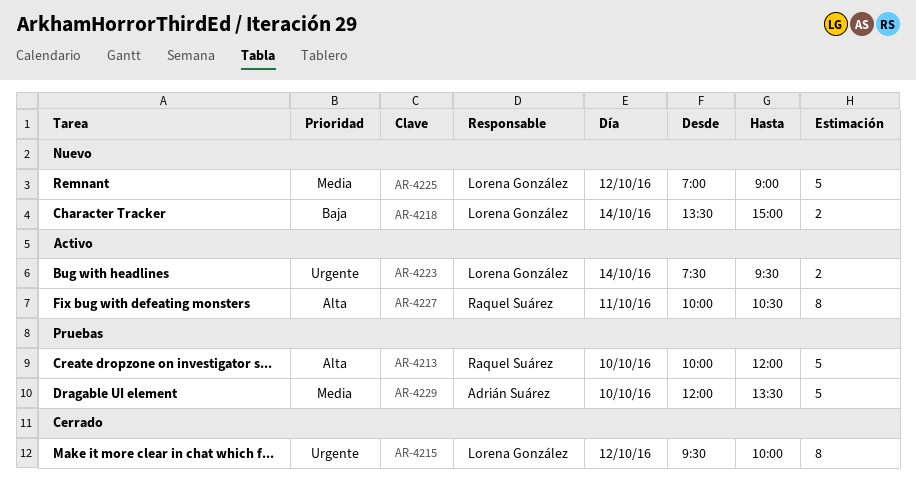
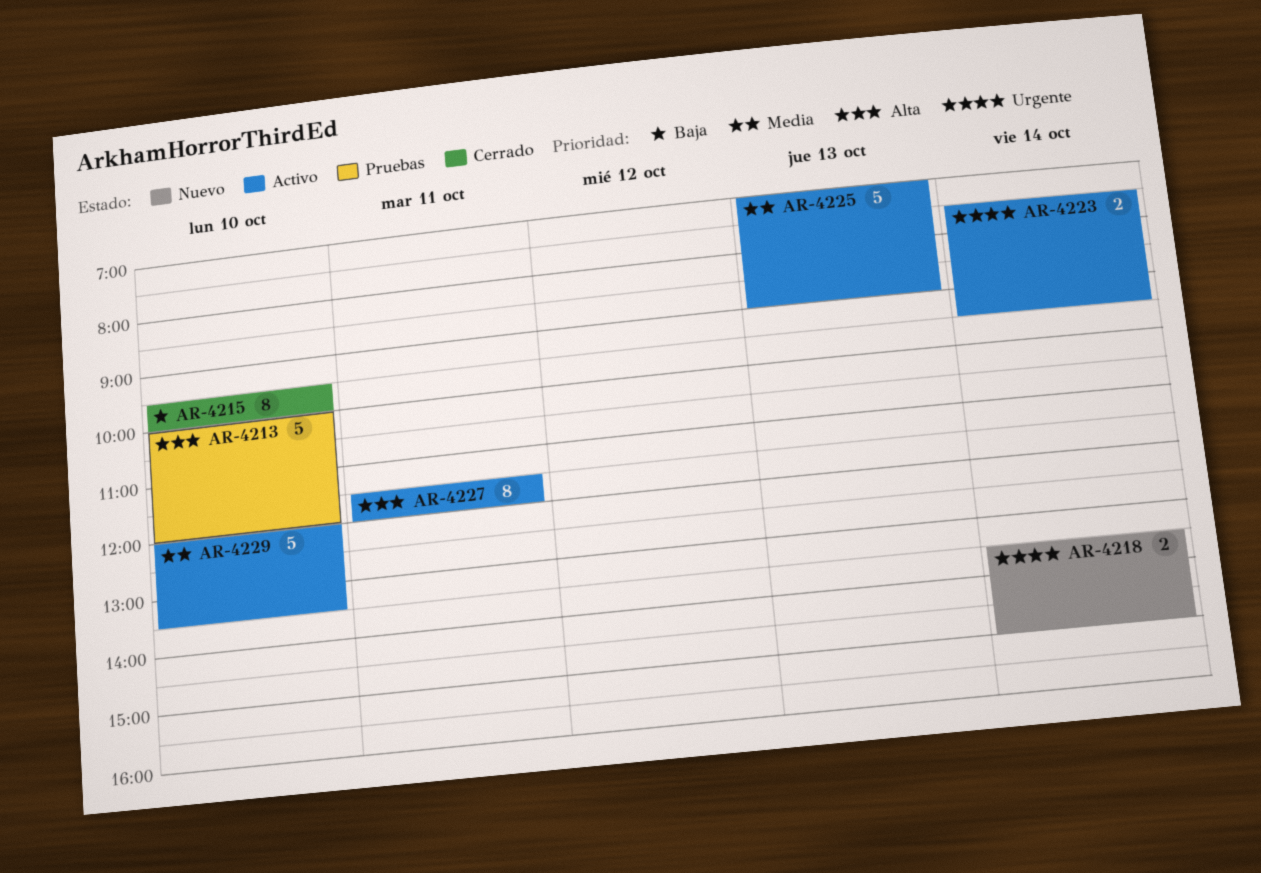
AR-4215, priority: Urgente -> Baja
AR-4215, day: Oct 12 -> Oct 10
AR-4218, priority: Baja -> Urgente
AR-4225, status: Nuevo -> Activo
AR-4225, day: Oct 12 -> Oct 13
AR-4227, begins: 10:00 -> 11:30
AR-4227, ends: 10:30 -> 12:00
AR-4229, status: Pruebas -> Activo

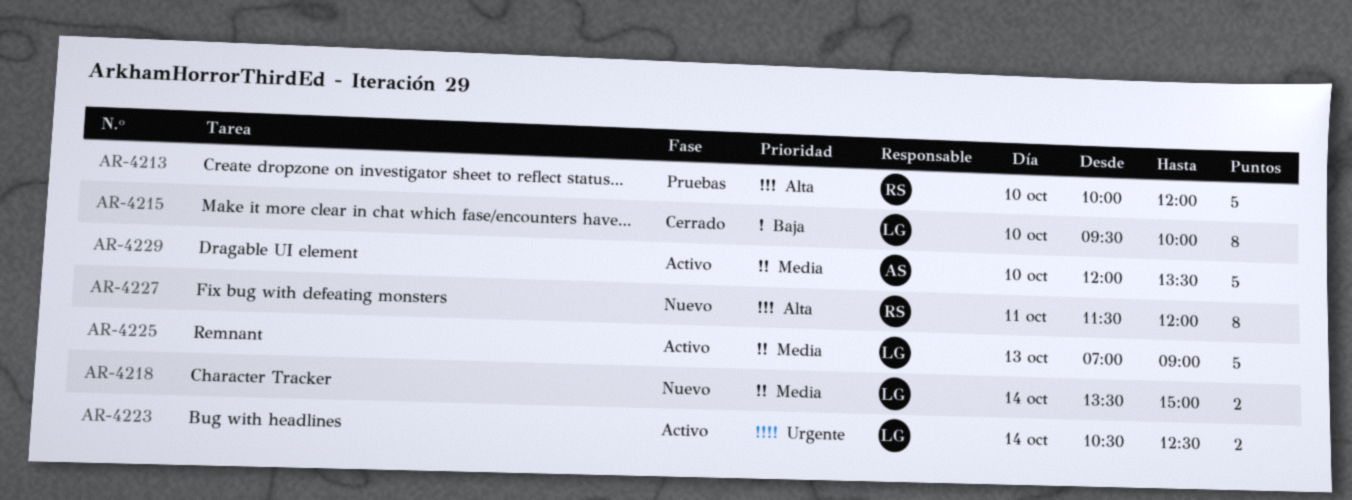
AR-4218, priority: Urgente -> Media
AR-4223, begins: 07:30 -> 10:30
AR-4223, ends: 09:30 -> 12:30
AR-4227, status: Activo -> Nuevo

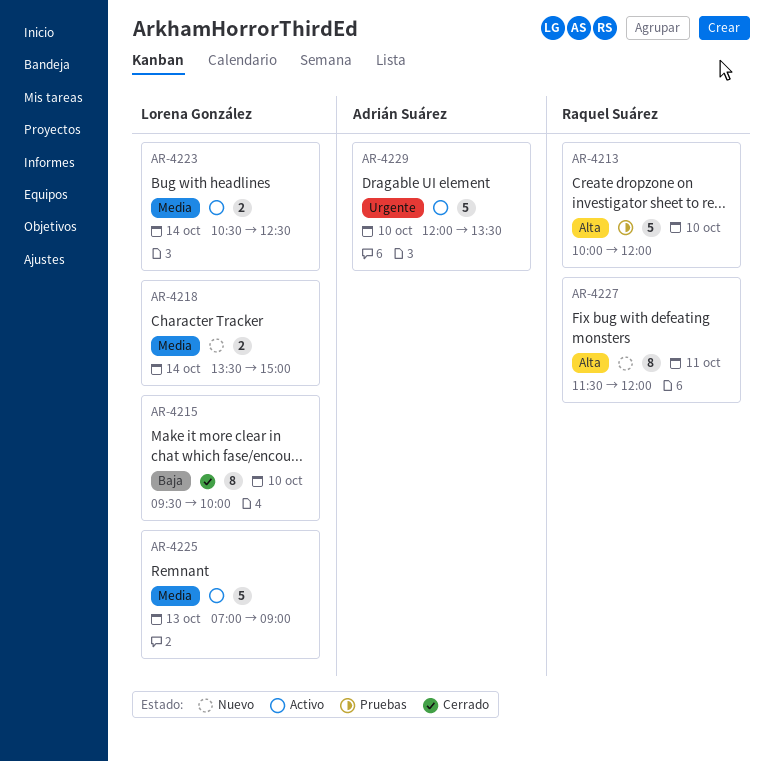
AR-4223, priority: Urgente -> Media
AR-4229, priority: Media -> Urgente

